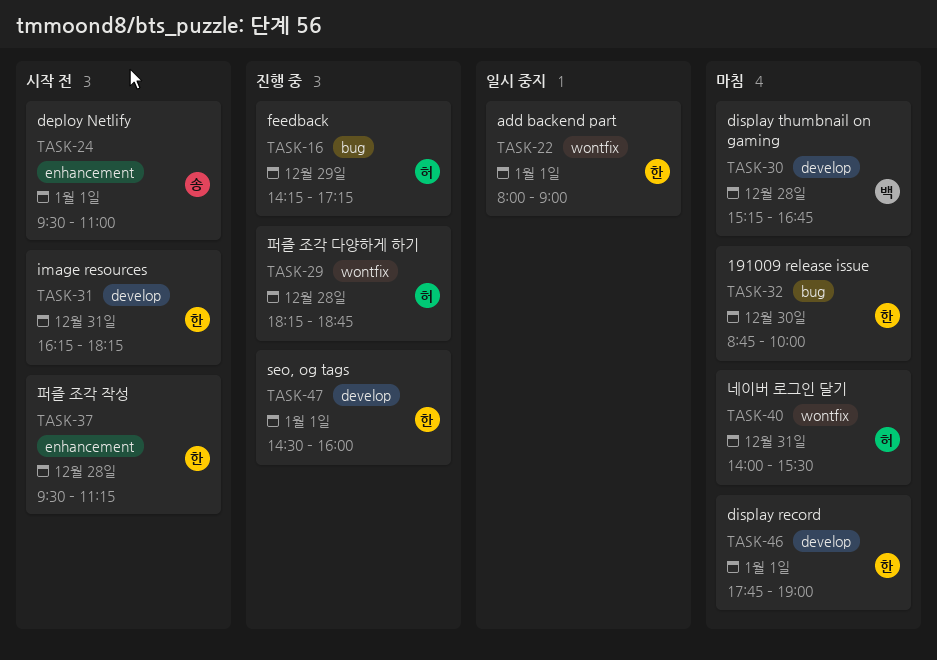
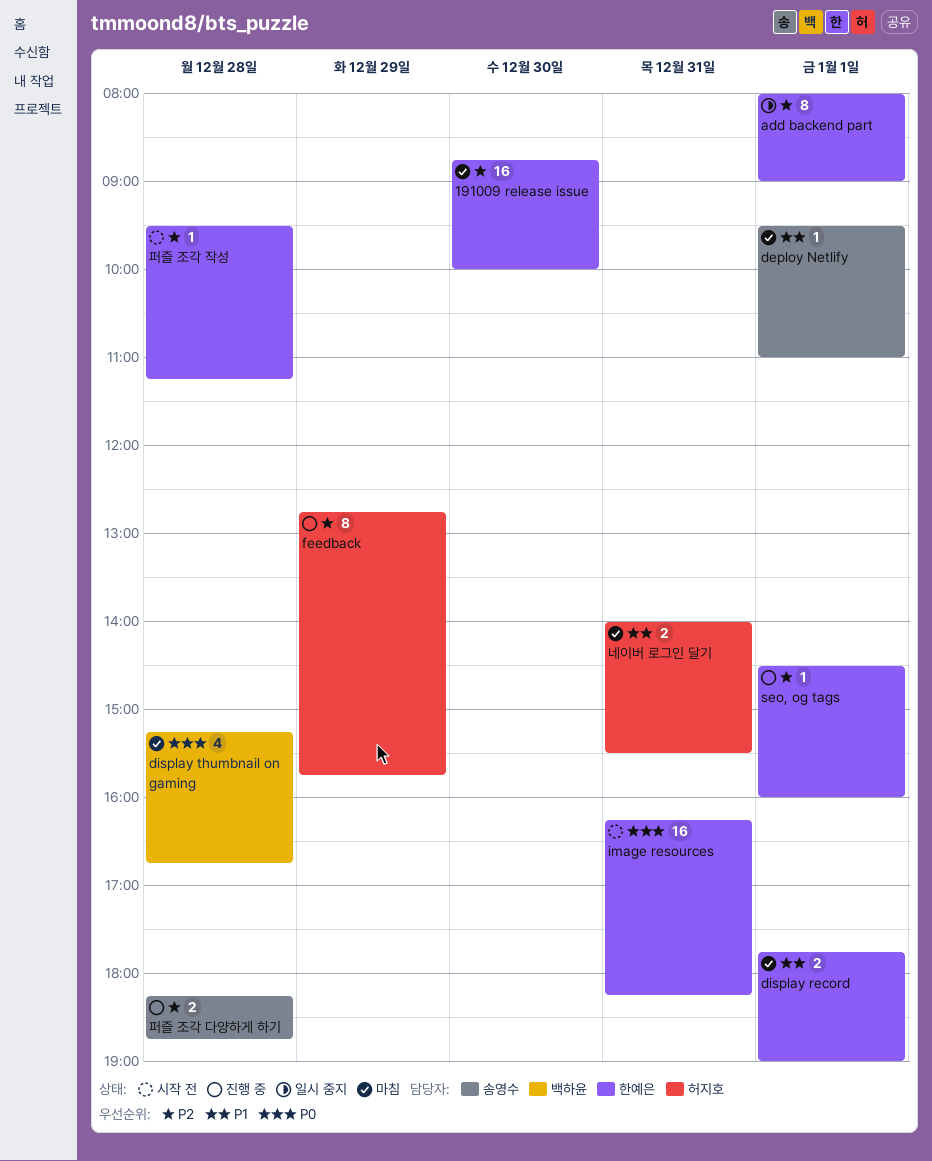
deploy Netlify, status: 시작 전 -> 마침
feedback, begins: 14:15 -> 12:45
feedback, ends: 17:15 -> 15:45
퍼즐 조각 다양하게 하기, owner: 허지호 -> 송영수

